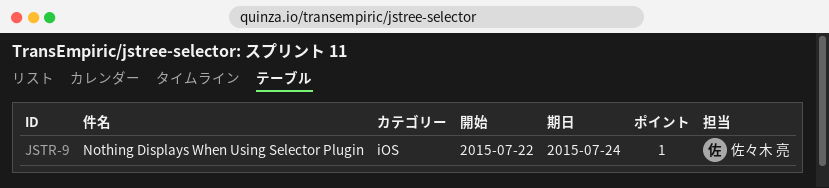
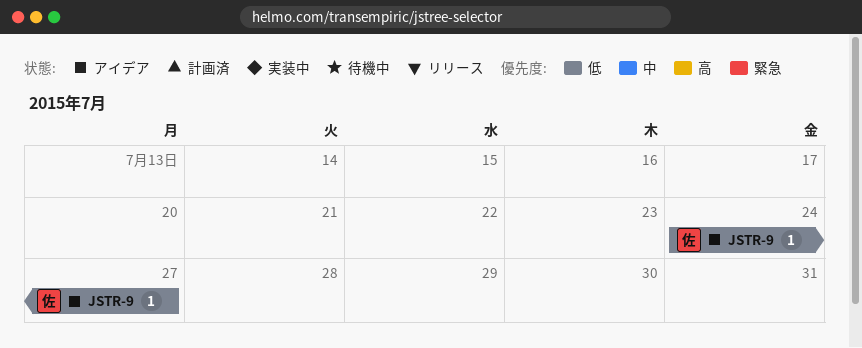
JSTR-9, start: Jul 22 -> Jul 24
JSTR-9, due: Jul 24 -> Jul 27

